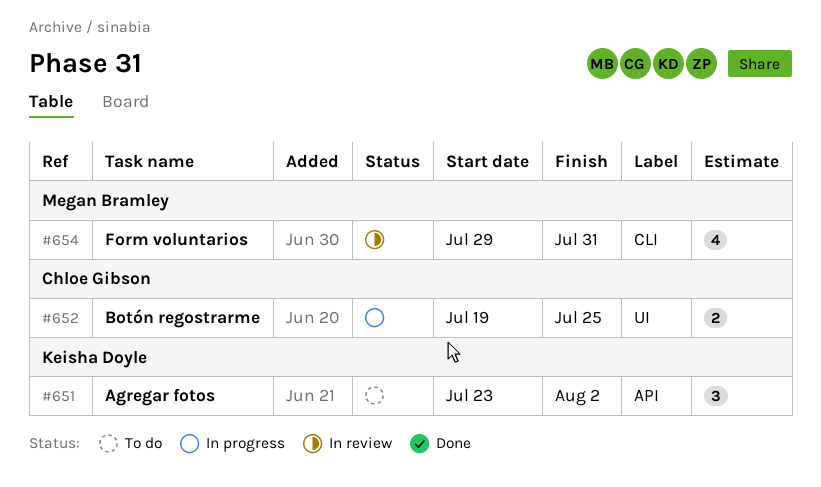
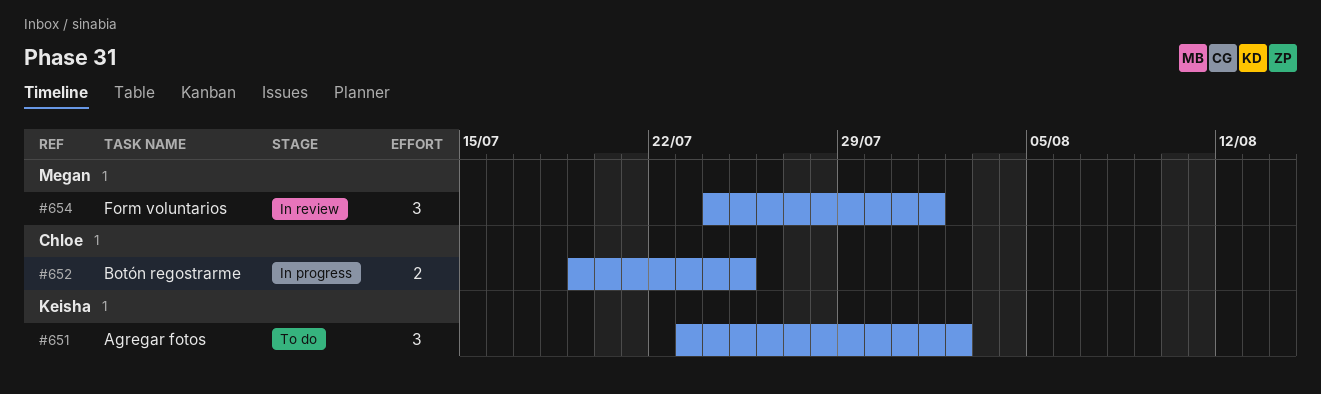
#654, estimate: 4 -> 3
#654, start: Jul 29 -> Jul 24
#654, due: Jul 31 -> Aug 1

